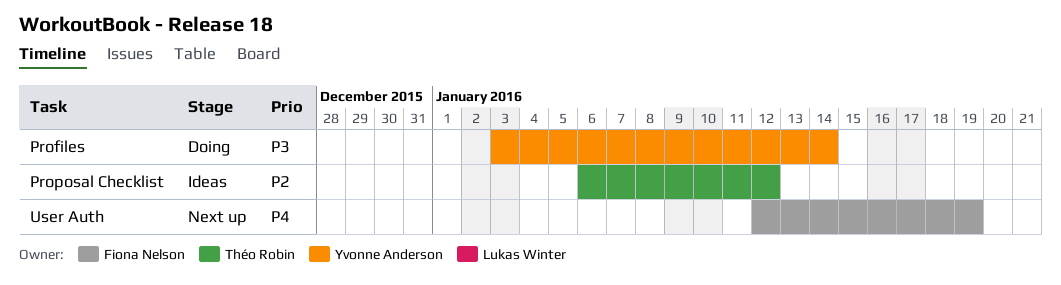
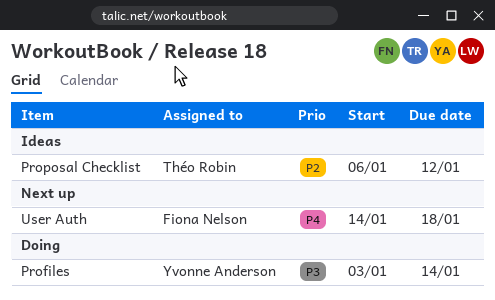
User Auth, start: Jan 12 -> Jan 14
User Auth, due: Jan 19 -> Jan 18

